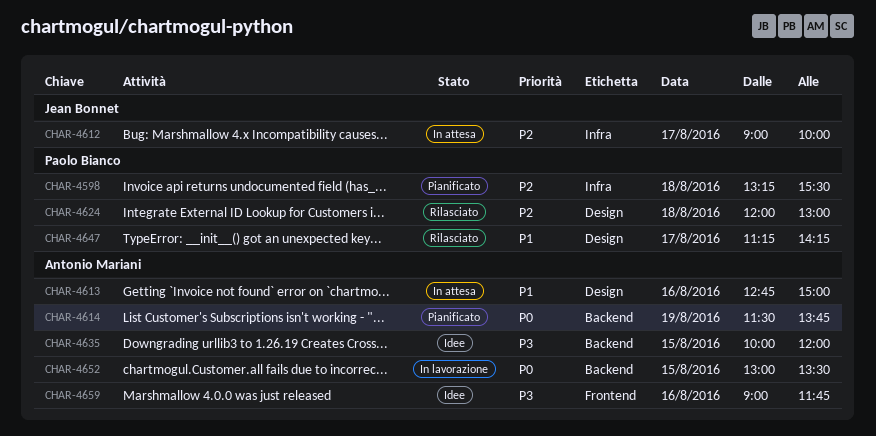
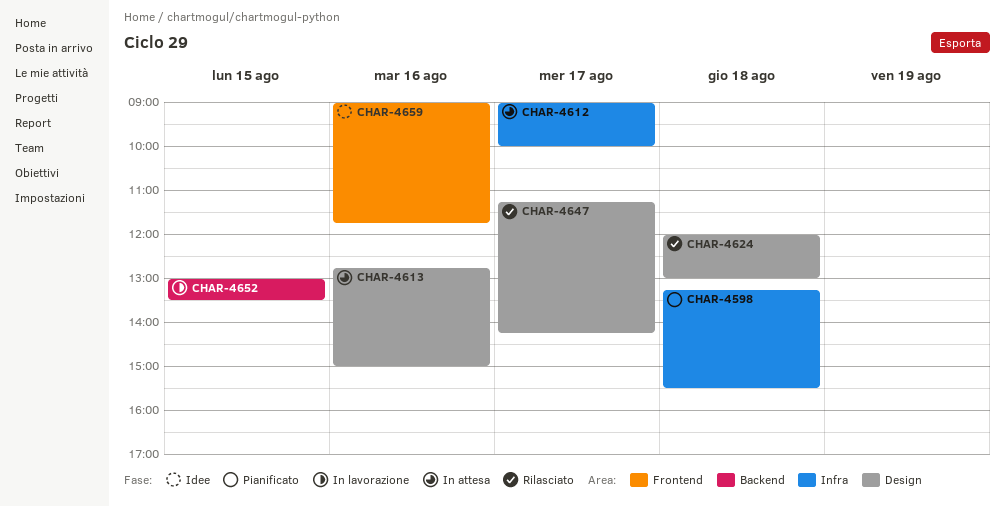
CHAR-4614: present -> none
CHAR-4635: present -> none

